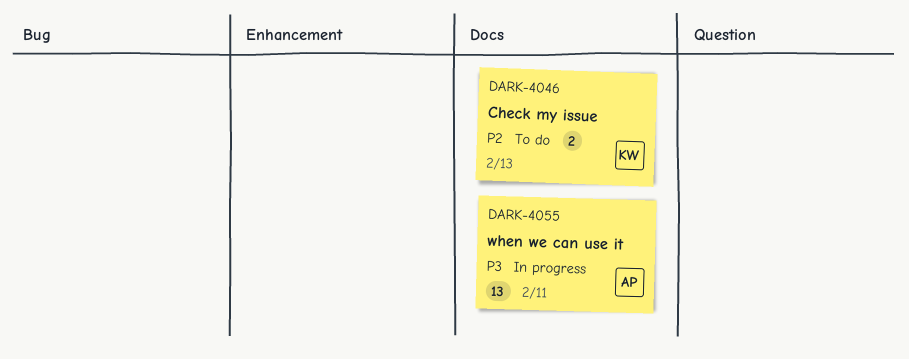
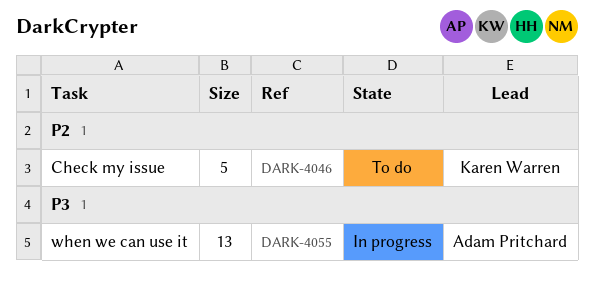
DARK-4046, estimate: 2 -> 5

